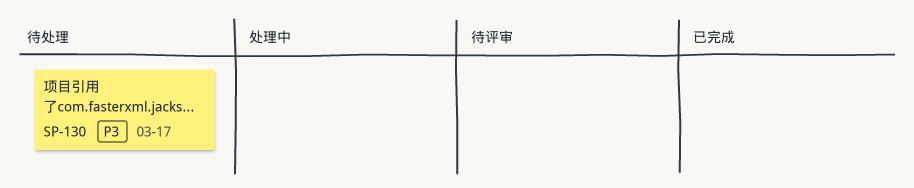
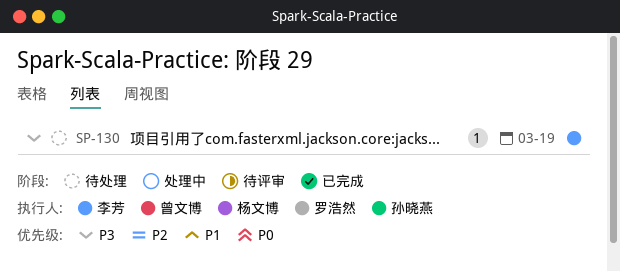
SP-130, due: Mar 17 -> Mar 19

